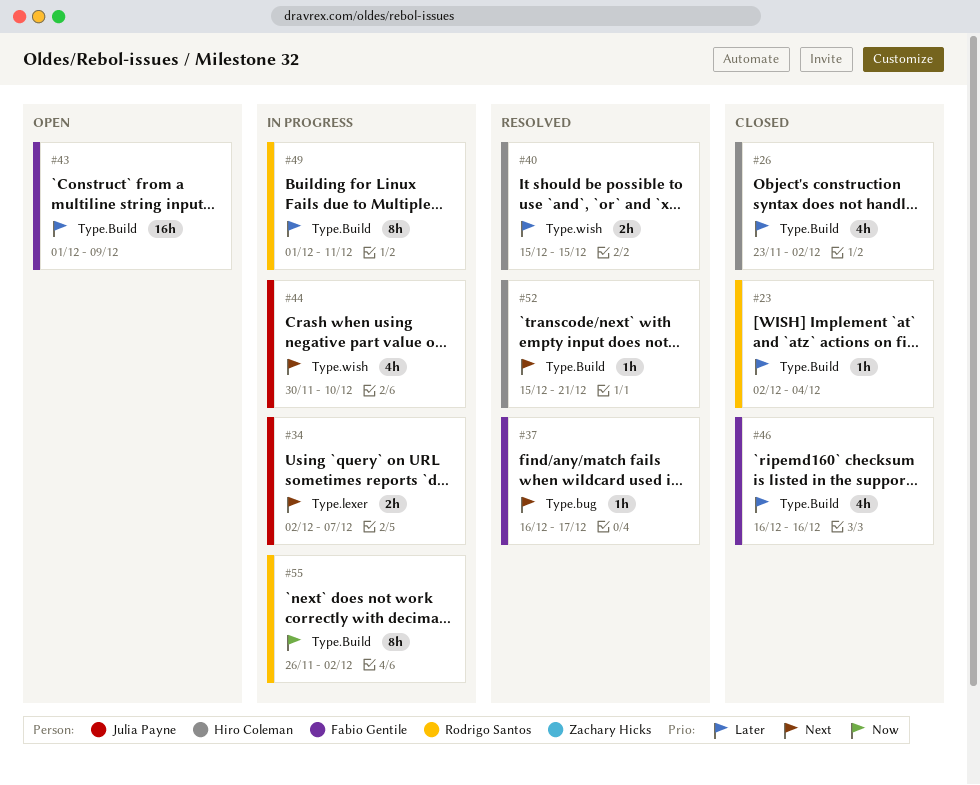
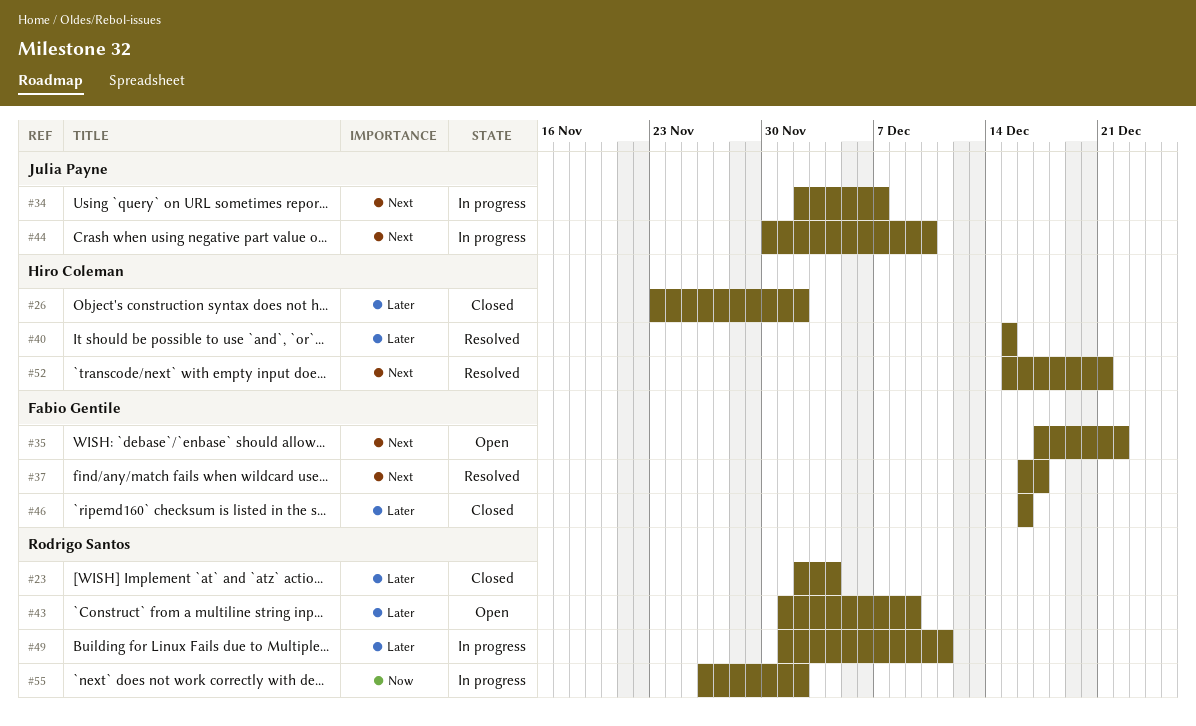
#35: none -> present
#43, owner: Fabio Gentile -> Rodrigo Santos

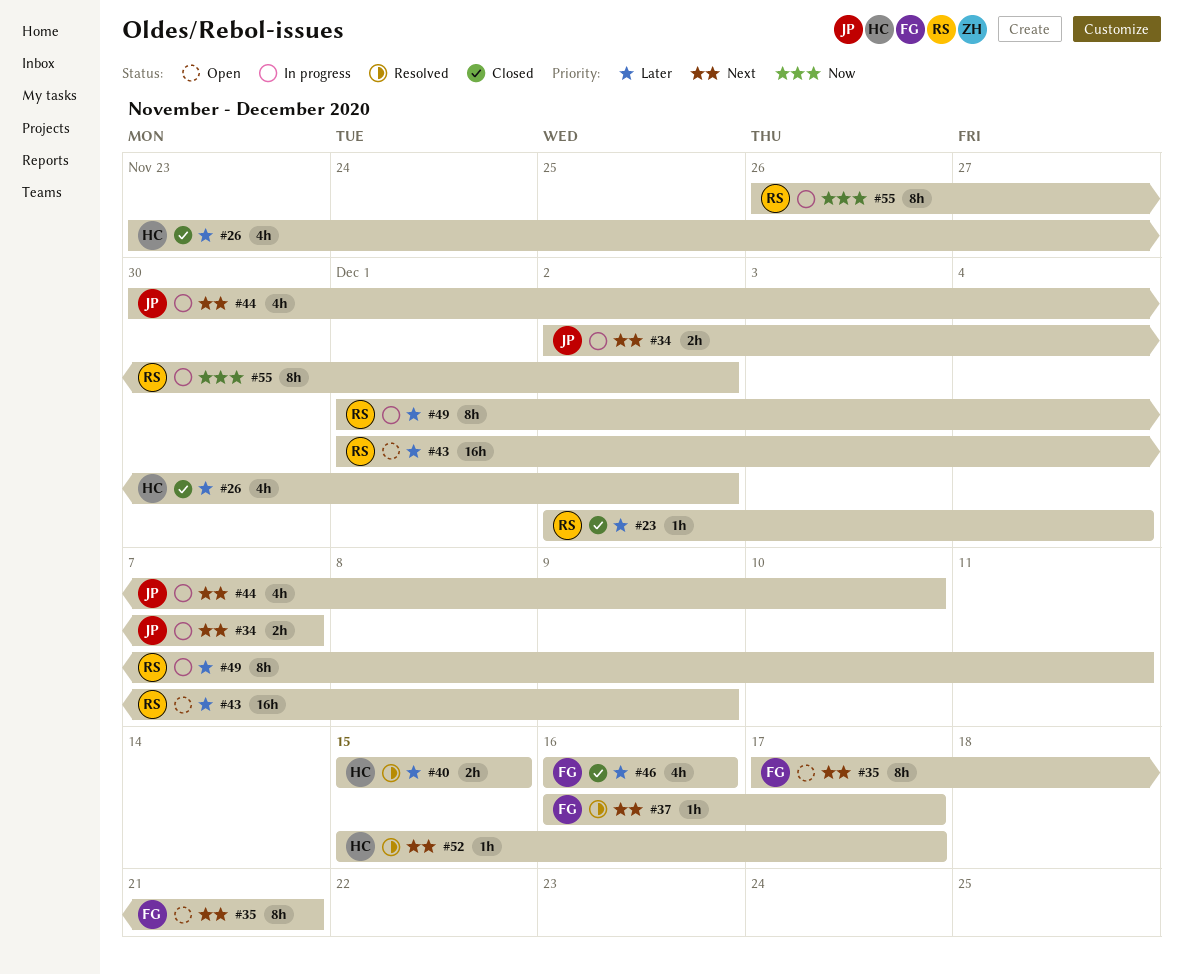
#35, due: Dec 22 -> Dec 21
#52, due: Dec 21 -> Dec 17

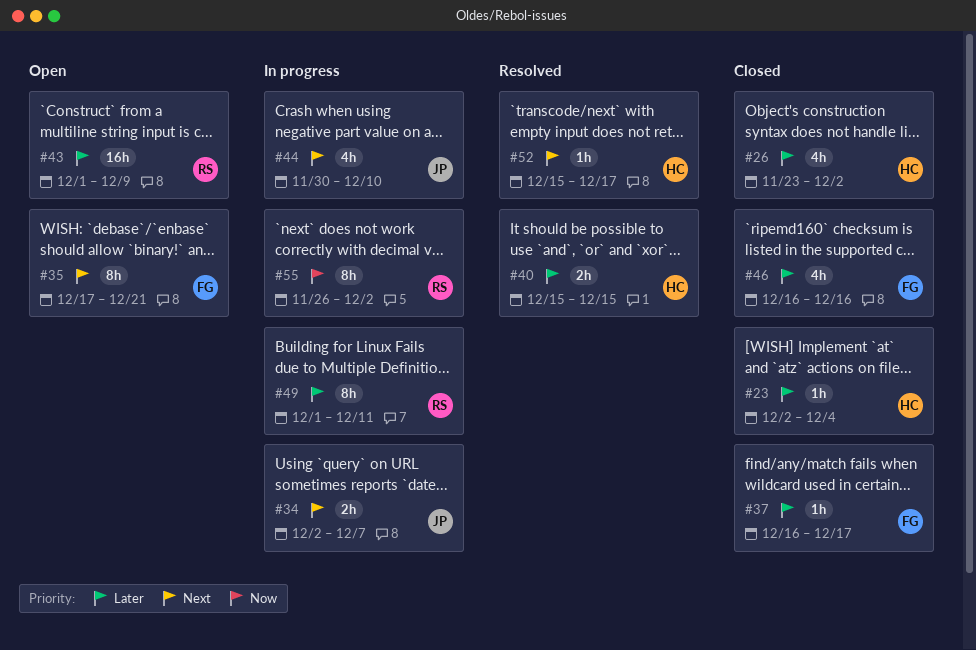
#23, owner: RS -> HC
#37, status: Resolved -> Closed
#37, priority: Next -> Later

